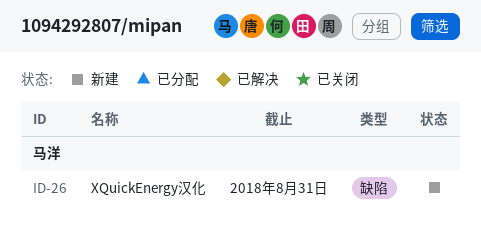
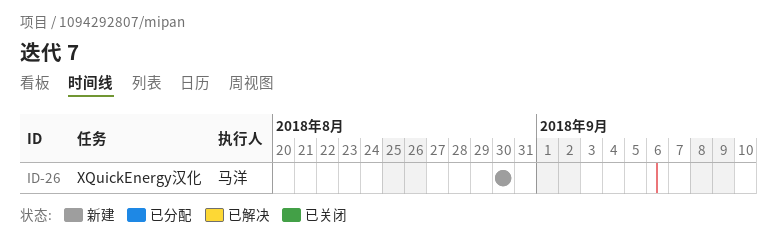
ID-26, due: Aug 31 -> Aug 30

